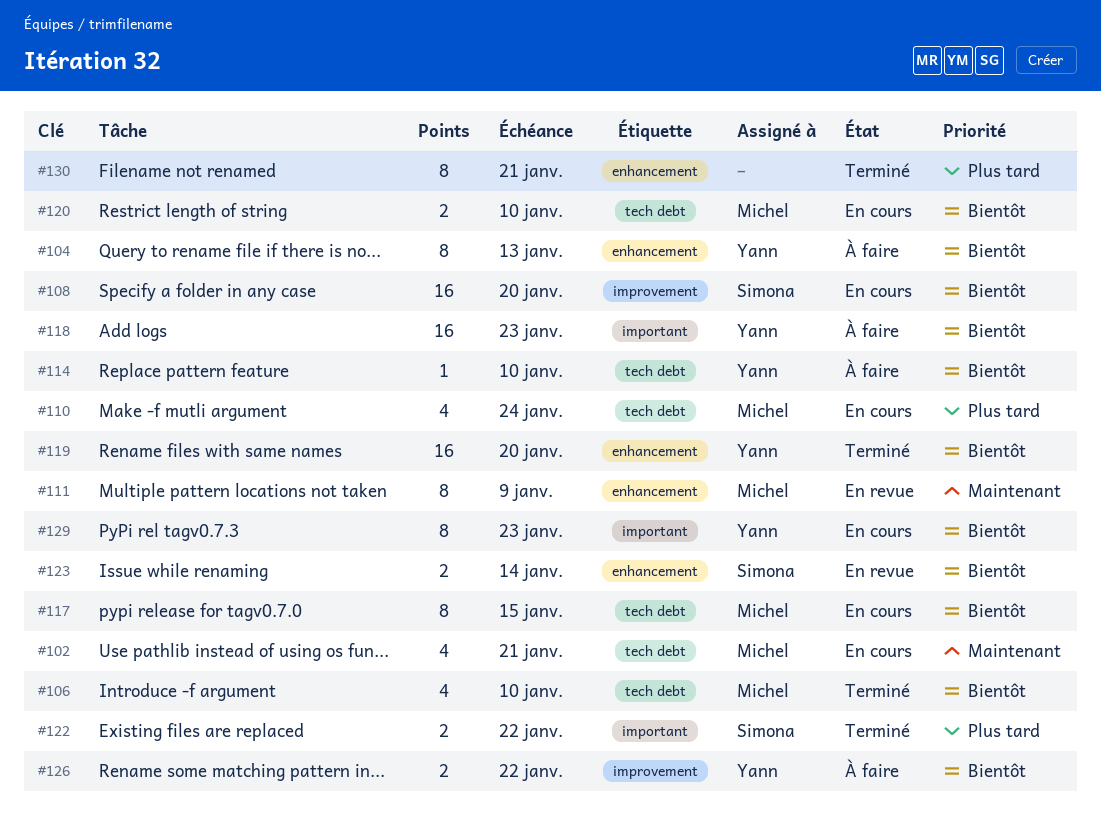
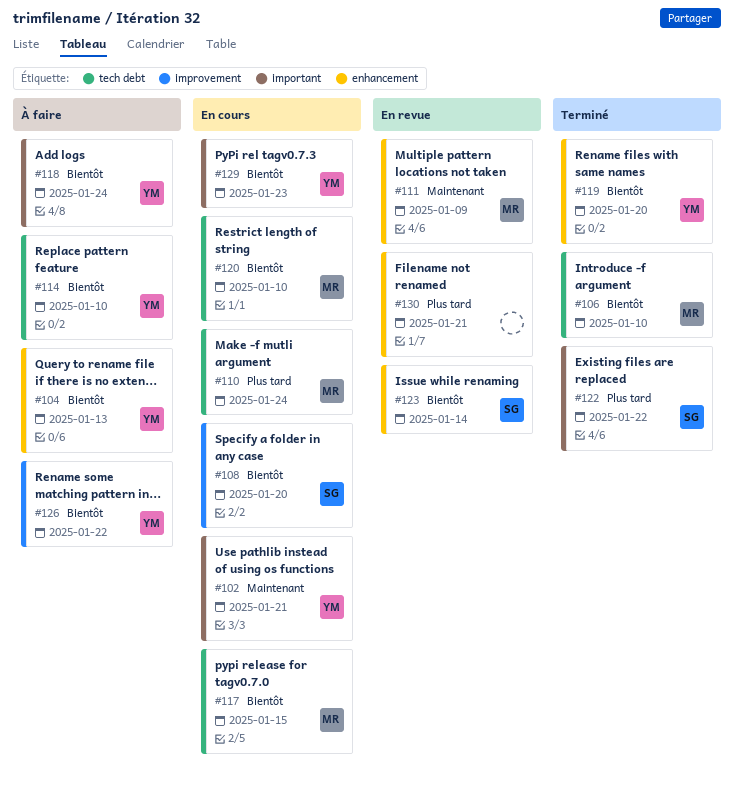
#102, owner: Michel -> Yann
#102, label: tech debt -> important
#118, due: Jan 23 -> Jan 24
#130, status: Terminé -> En revue

